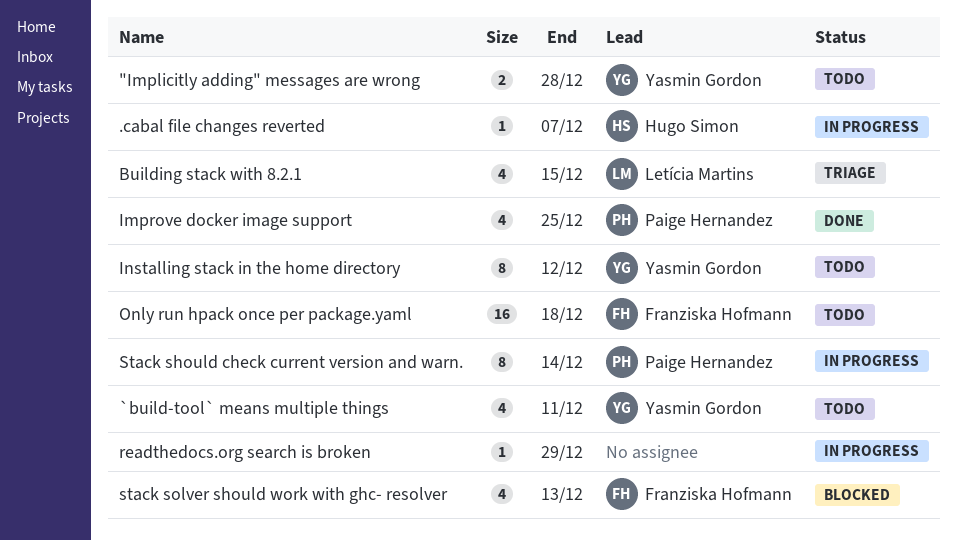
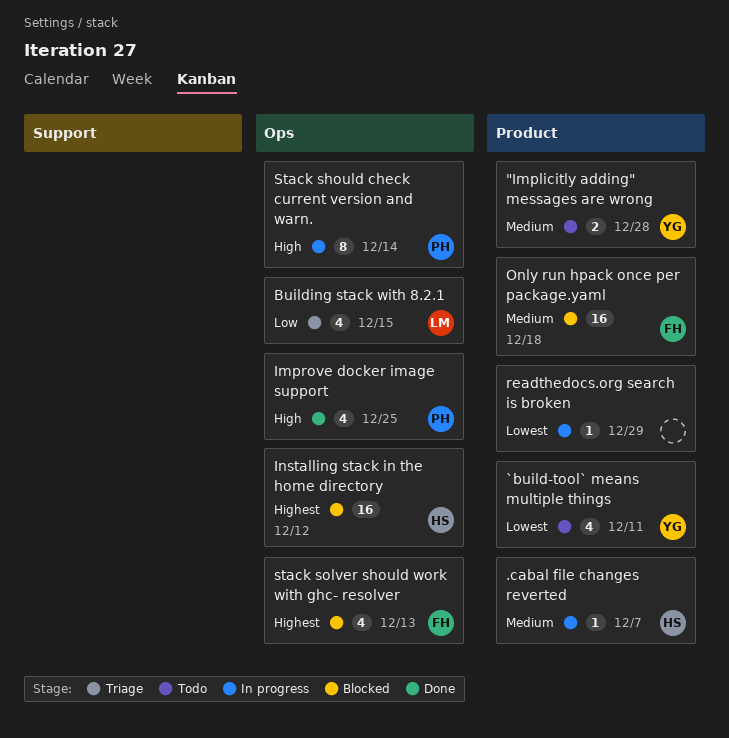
Installing stack in the home directory, status: Todo -> Blocked
Installing stack in the home directory, owner: Yasmin Gordon -> Hugo Simon
Installing stack in the home directory, estimate: 8 -> 16
Only run hpack once per package.yaml, status: Todo -> Blocked

